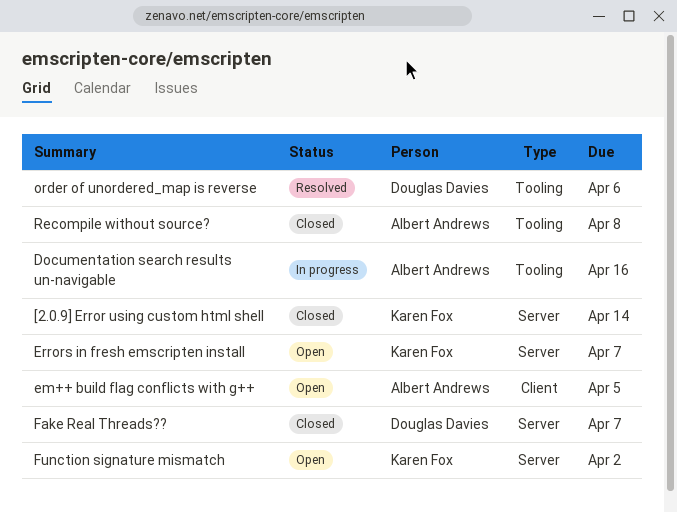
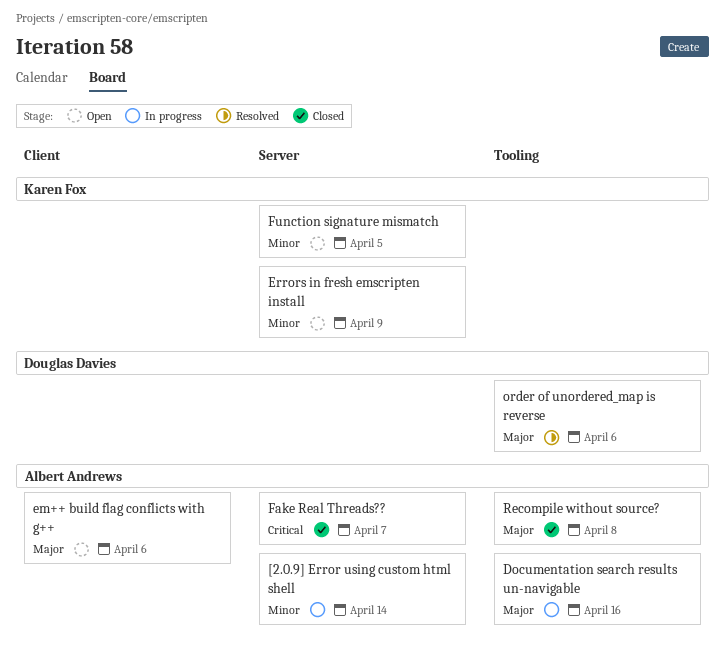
[2.0.9] Error using custom html shell, status: Closed -> In progress
[2.0.9] Error using custom html shell, owner: Karen Fox -> Albert Andrews
em++ build flag conflicts with g++, due: Apr 5 -> Apr 6
Errors in fresh emscripten install, due: Apr 7 -> Apr 9
Fake Real Threads??, owner: Douglas Davies -> Albert Andrews
Function signature mismatch, due: Apr 2 -> Apr 5

